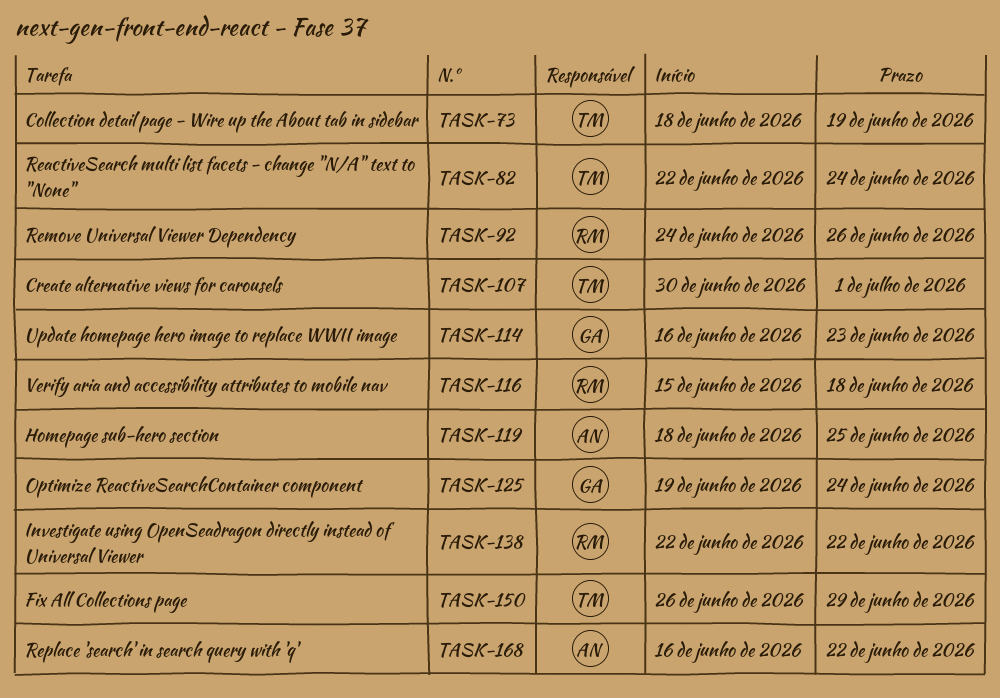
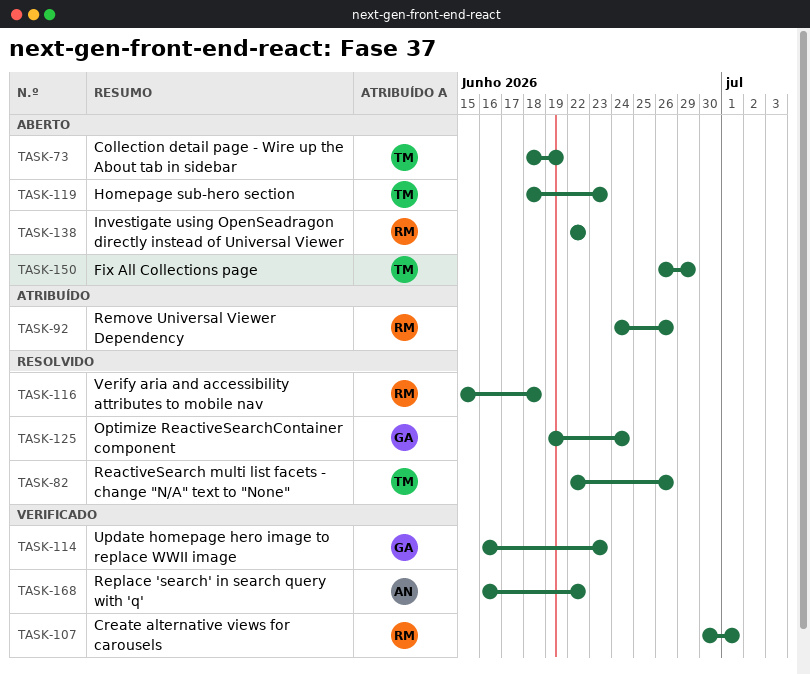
TASK-82, due: Jun 24 -> Jun 26
TASK-107, owner: TM -> RM
TASK-119, owner: AN -> TM
TASK-119, due: Jun 25 -> Jun 23

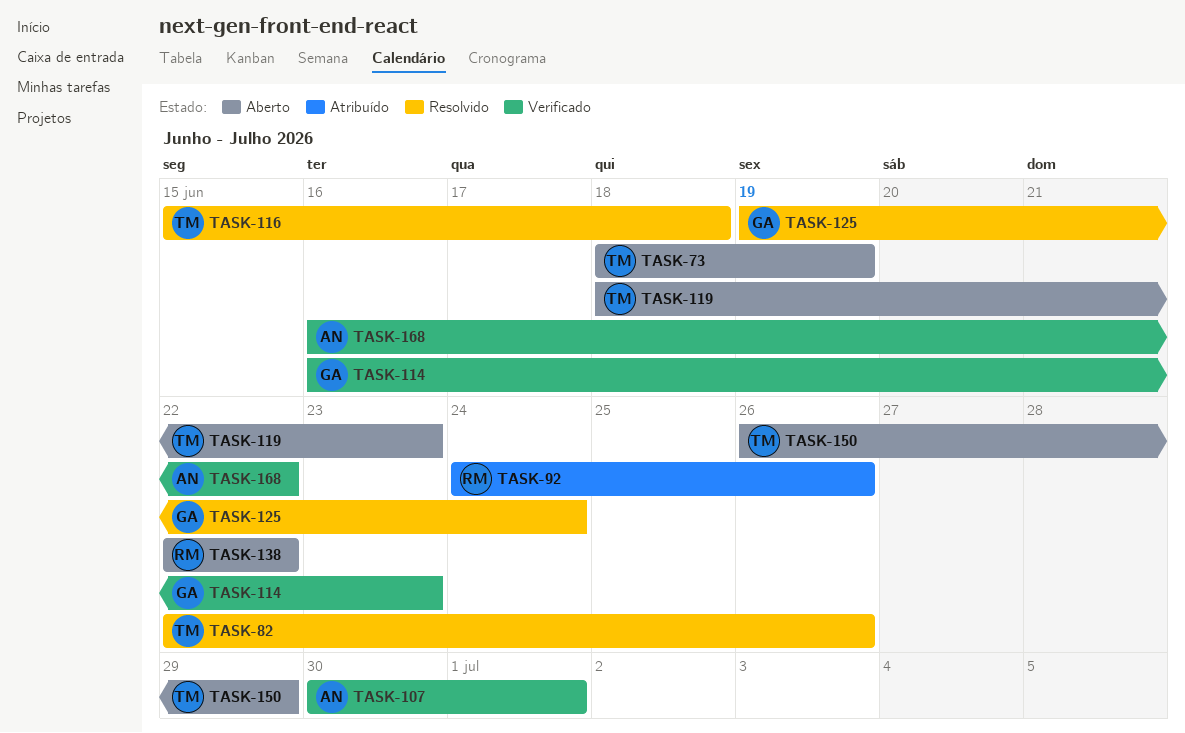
TASK-107, owner: RM -> AN
TASK-116, owner: RM -> TM

